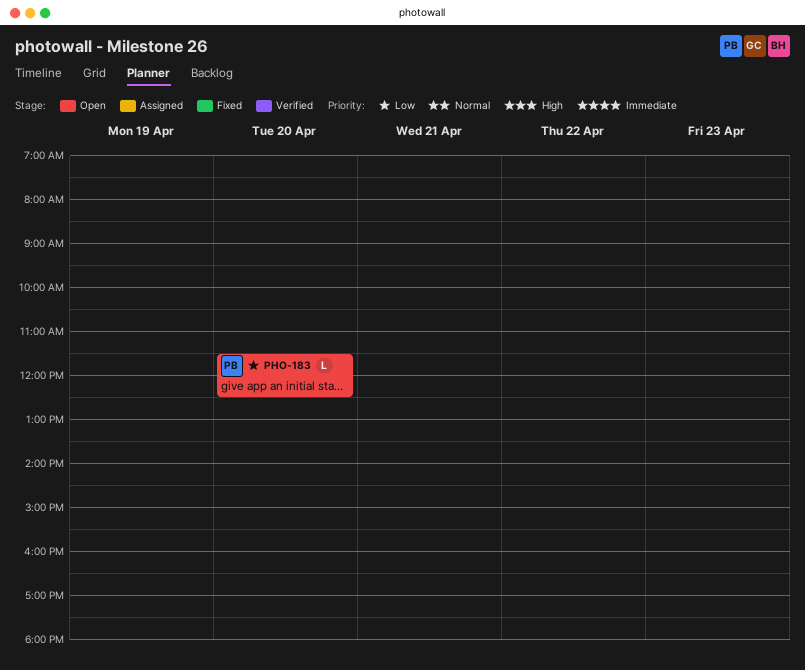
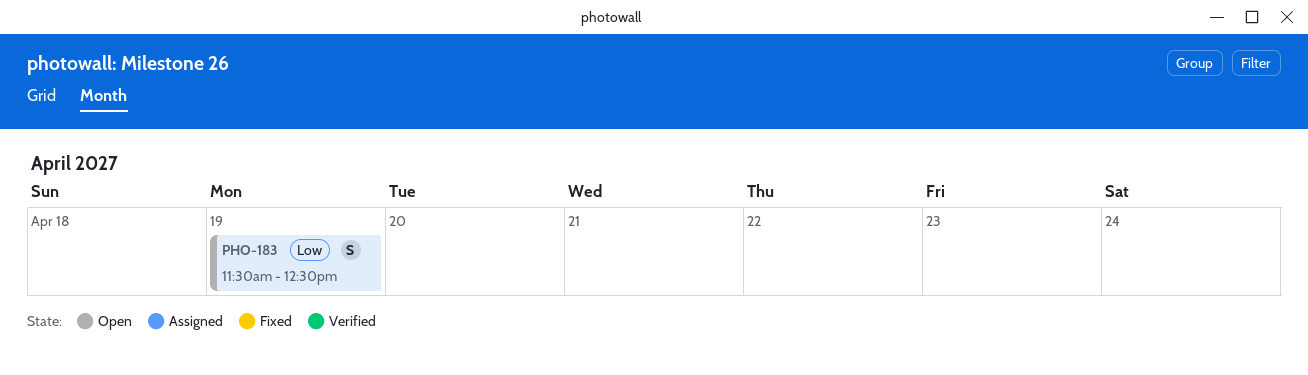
PHO-183, estimate: L -> S
PHO-183, day: Apr 20 -> Apr 19

